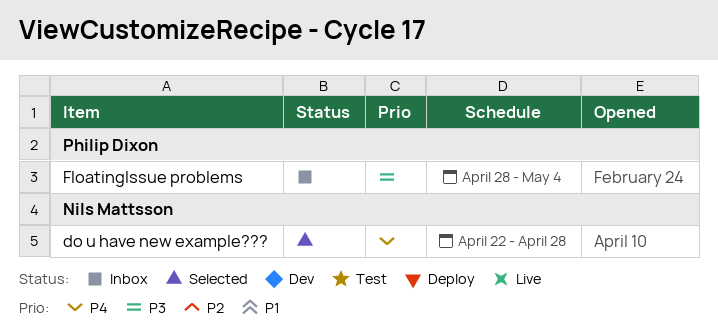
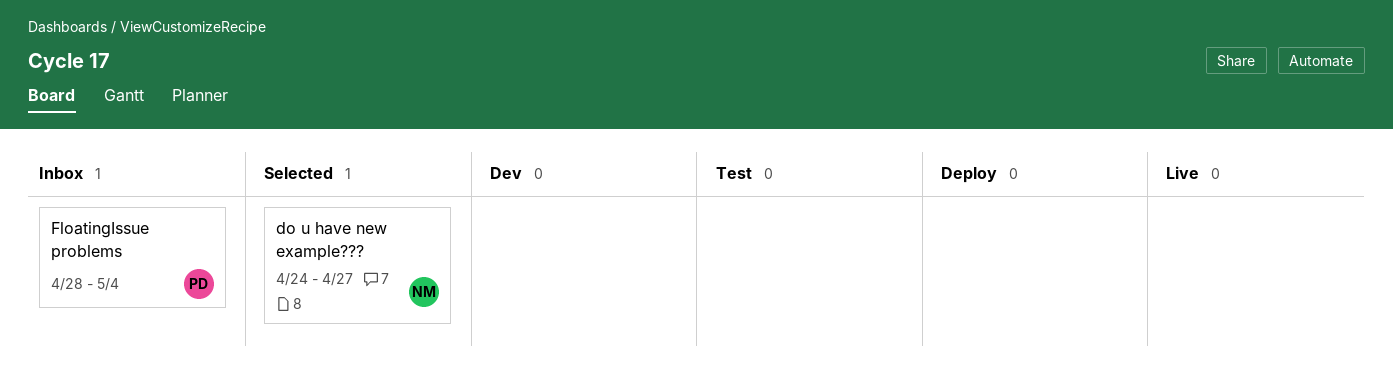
do u have new example???, start: Apr 22 -> Apr 24
do u have new example???, due: Apr 28 -> Apr 27

